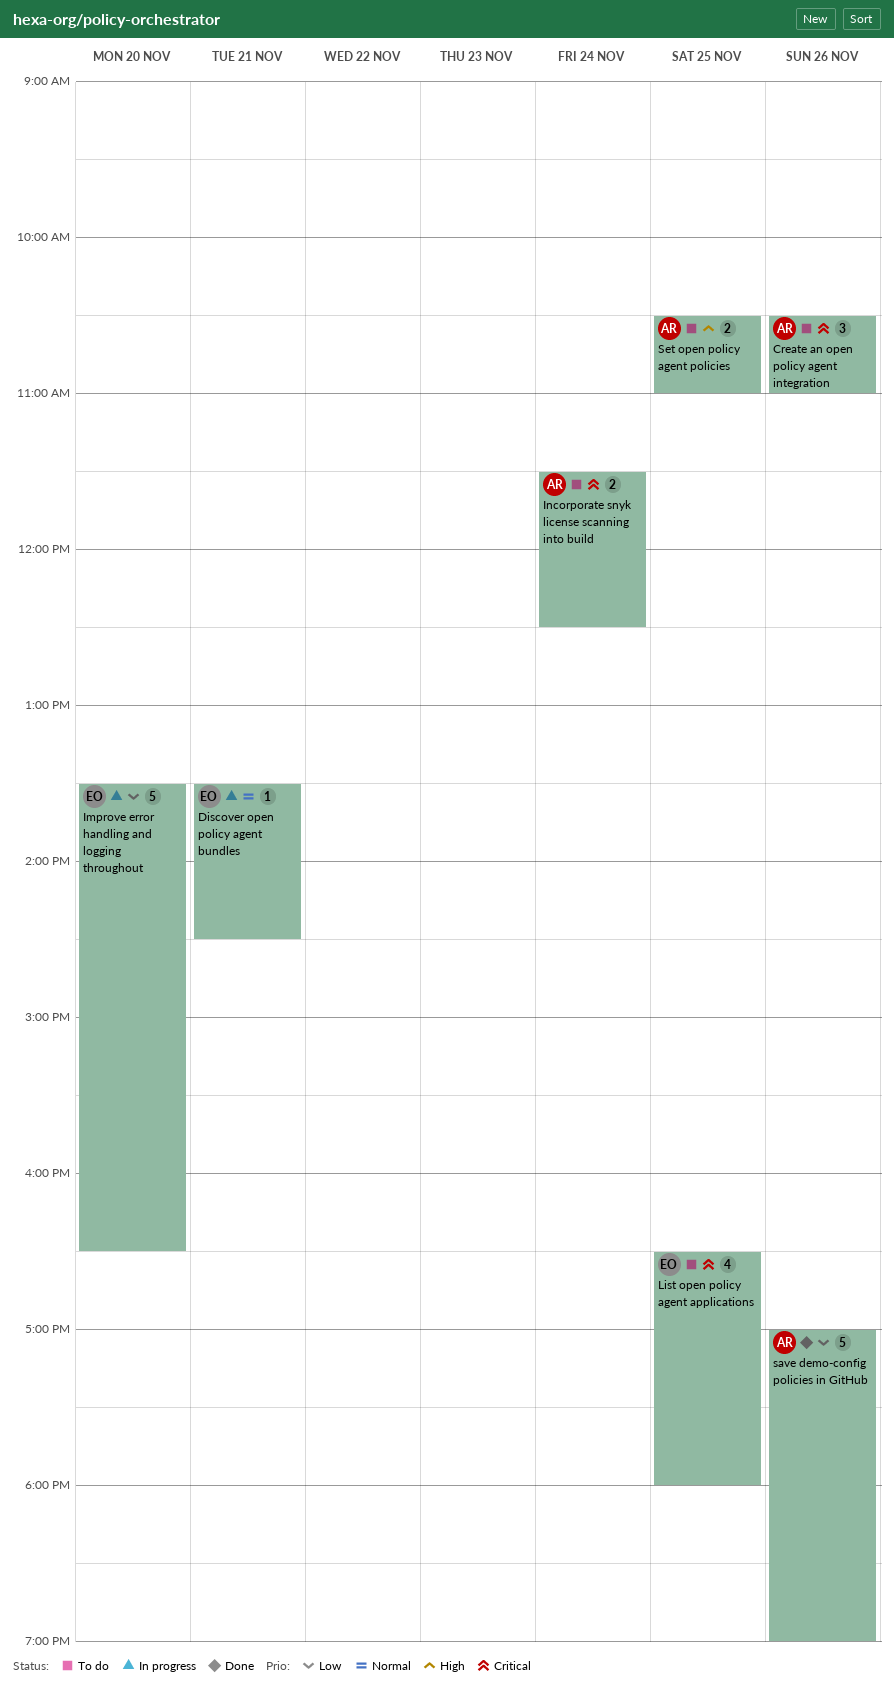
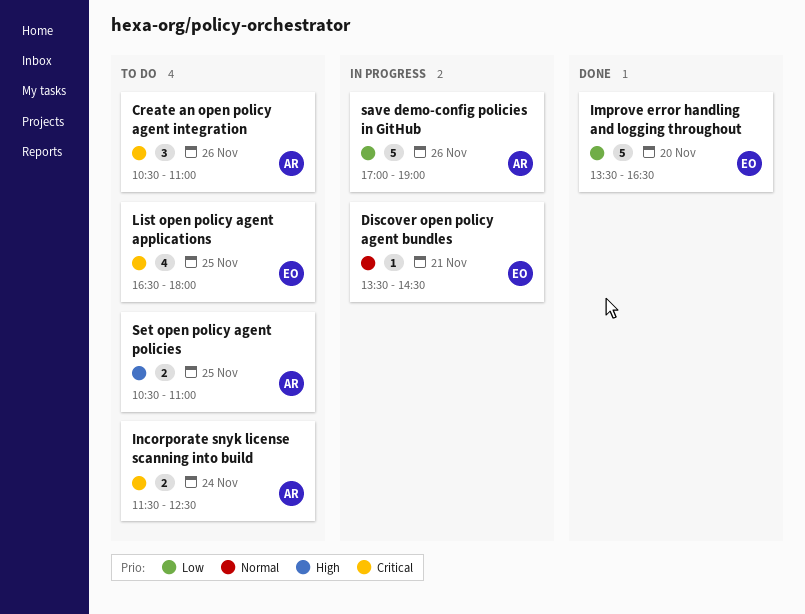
Improve error handling and logging throughout, status: In progress -> Done
save demo-config policies in GitHub, status: Done -> In progress

